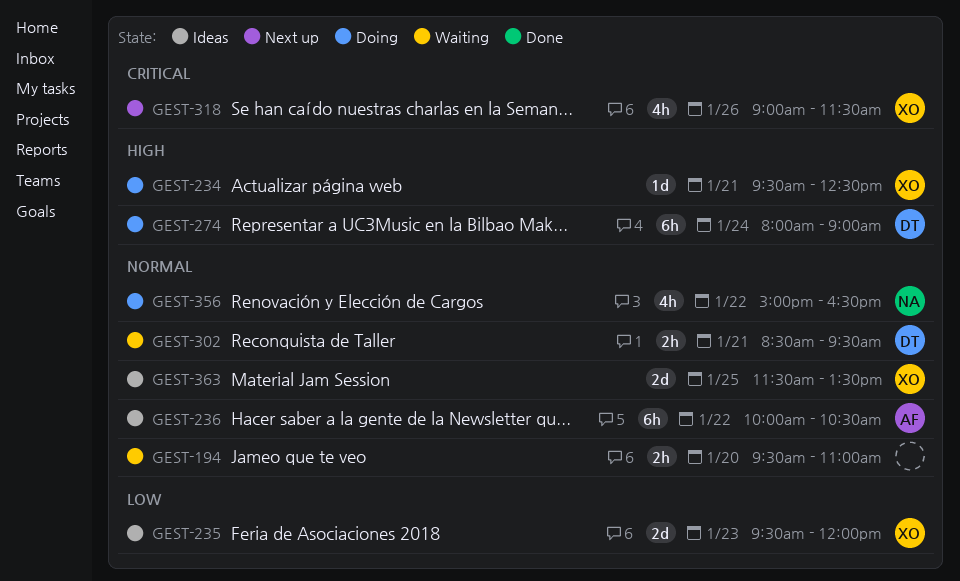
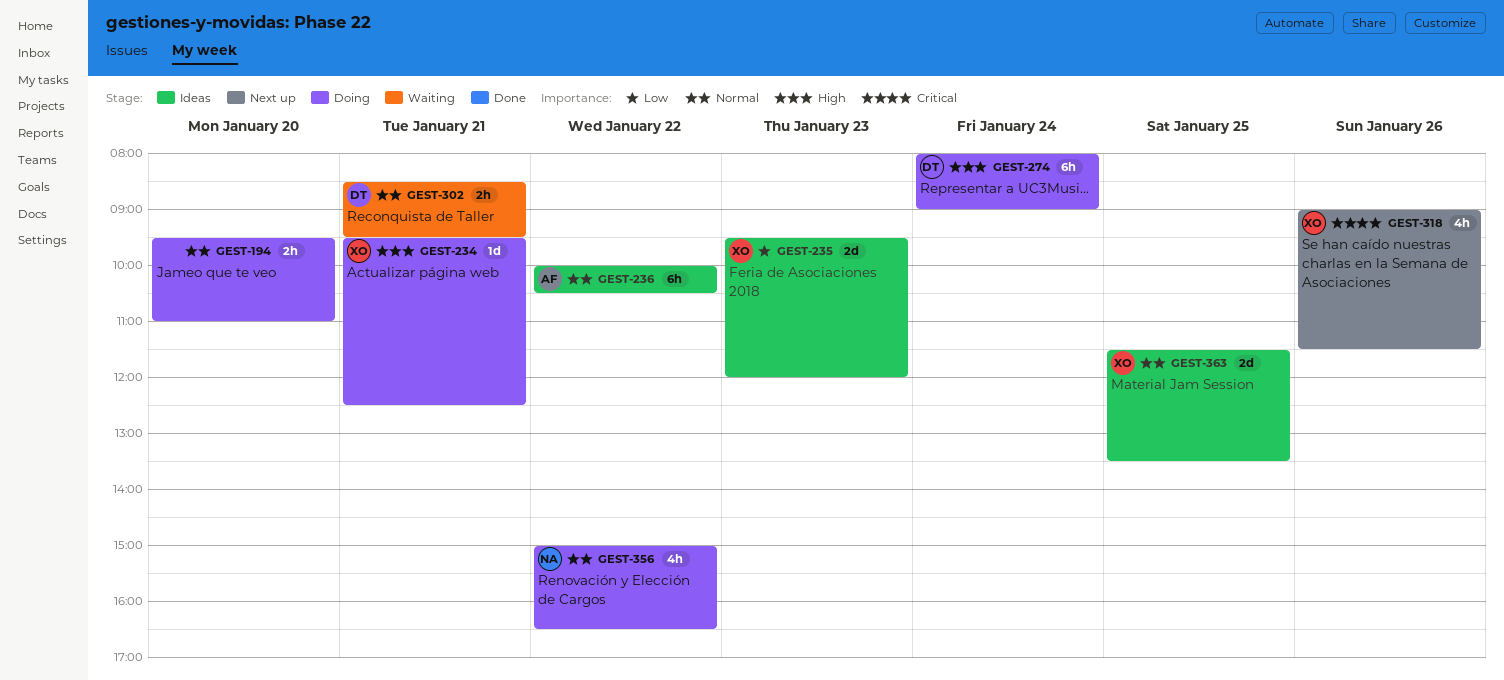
GEST-194, status: Waiting -> Doing

